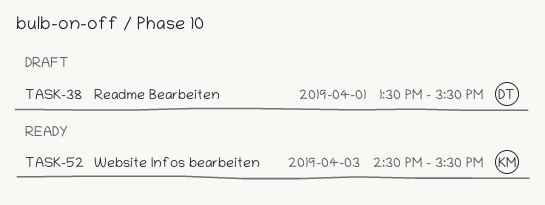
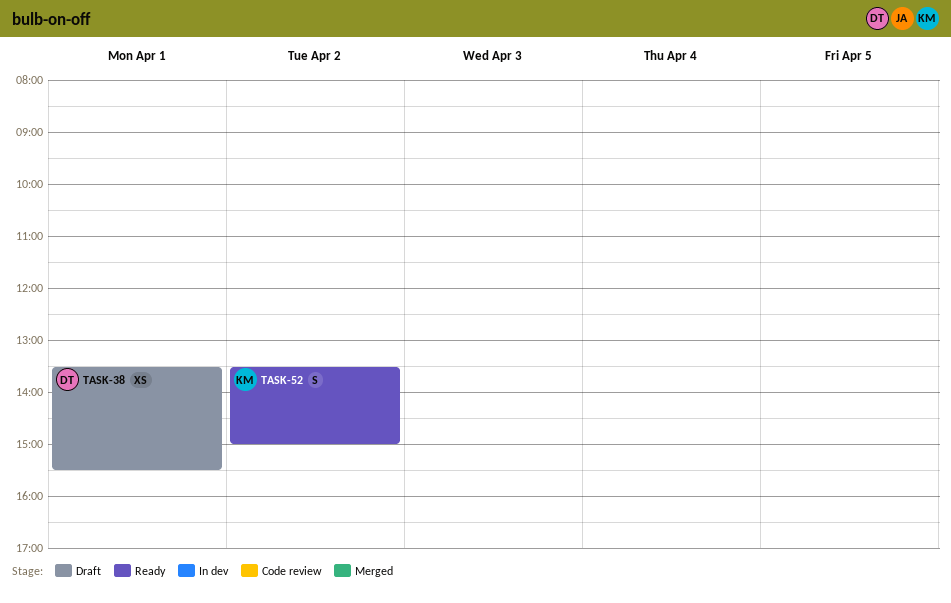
TASK-52, day: Apr 3 -> Apr 2
TASK-52, begins: 14:30 -> 13:30
TASK-52, ends: 15:30 -> 15:00

